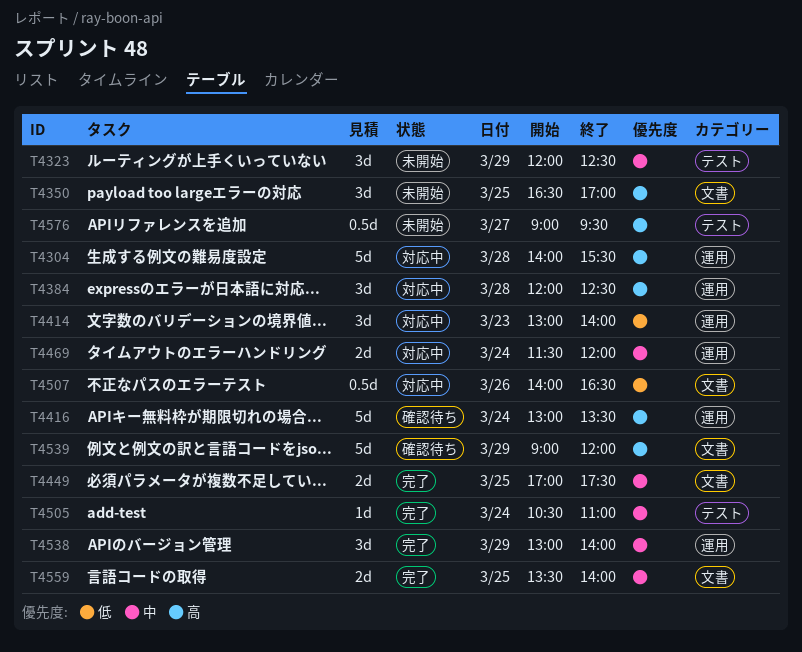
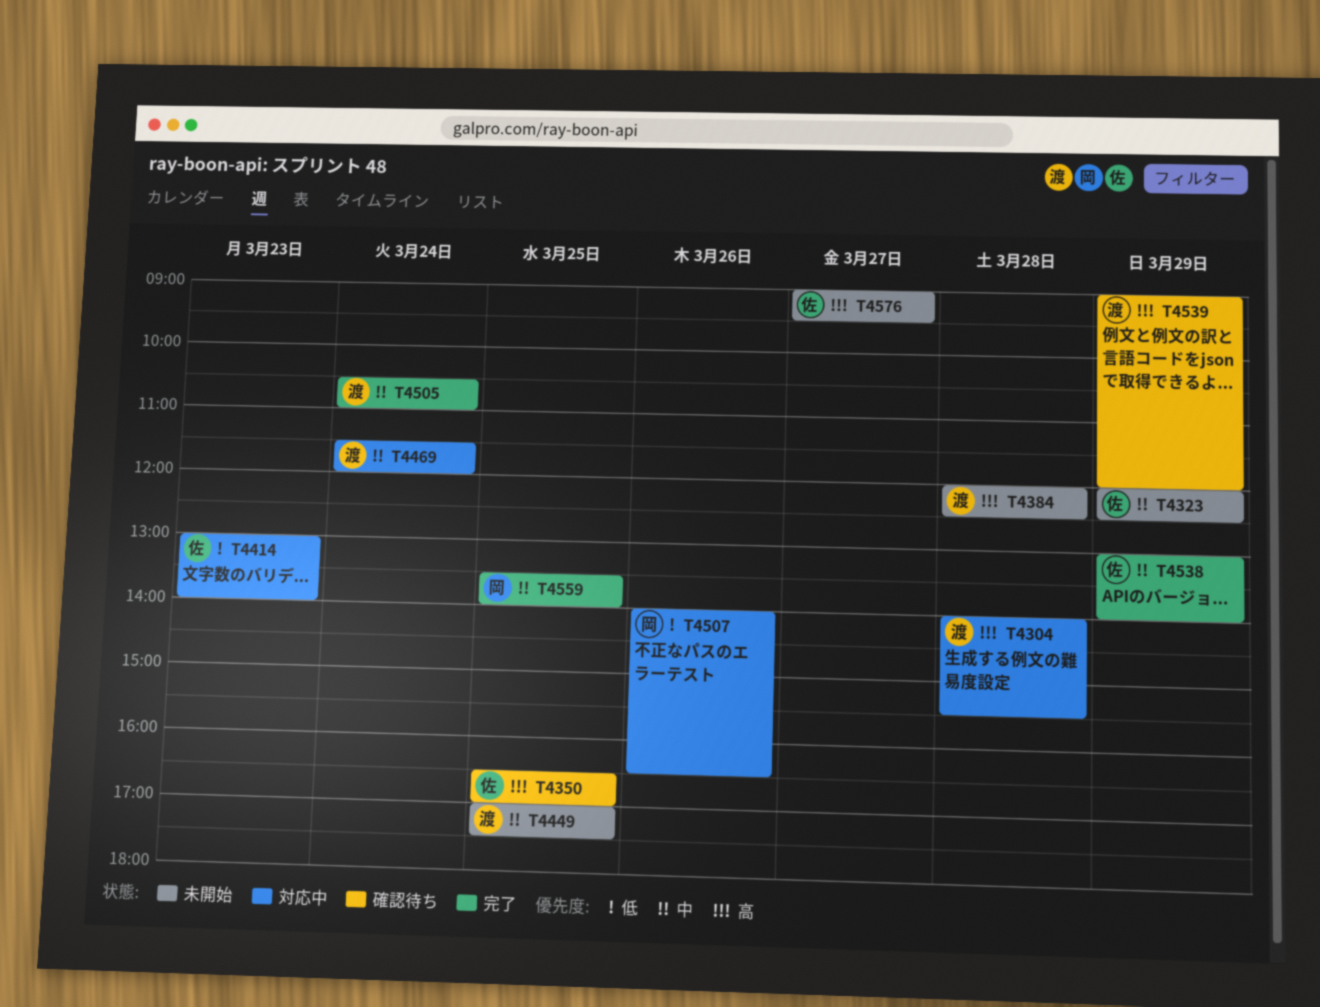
T4350, status: 未開始 -> 確認待ち
T4384, status: 対応中 -> 未開始
T4416: present -> none
T4449, status: 完了 -> 未開始

